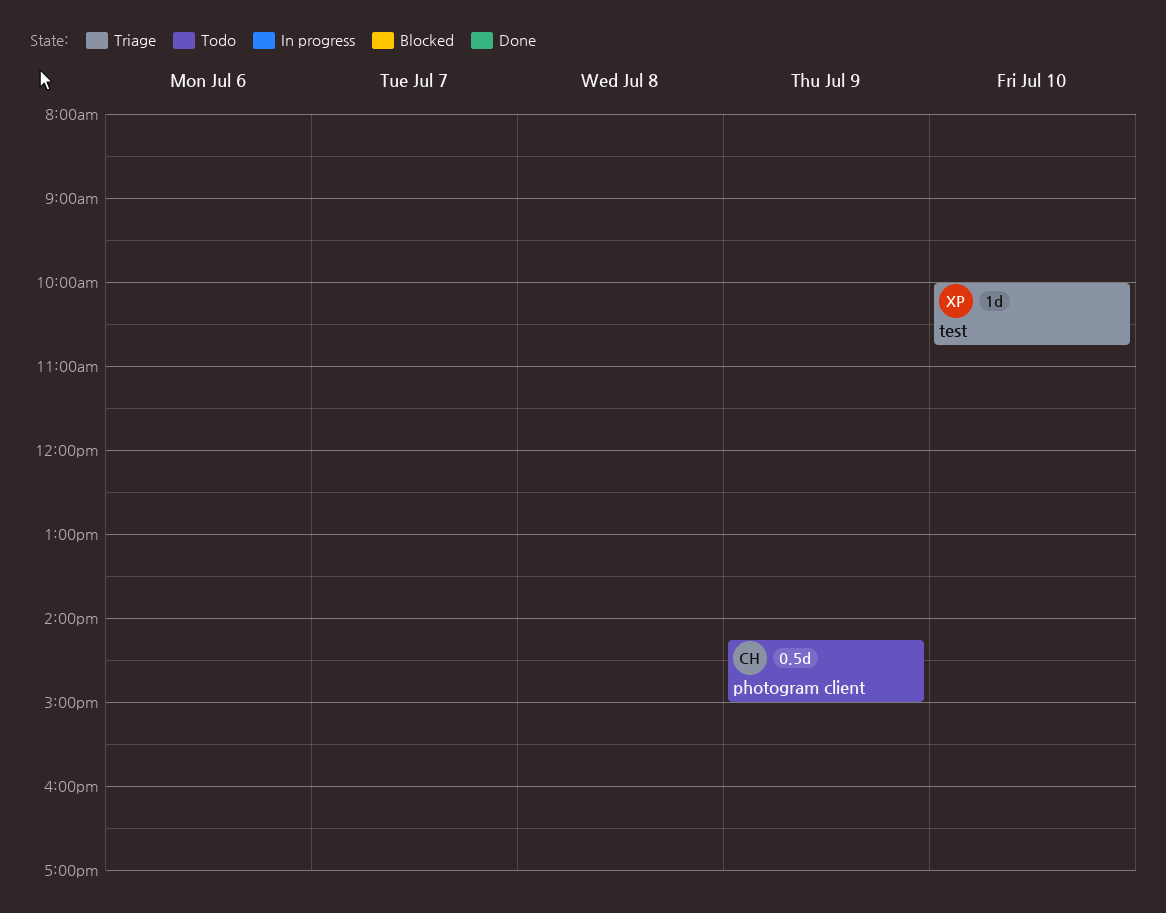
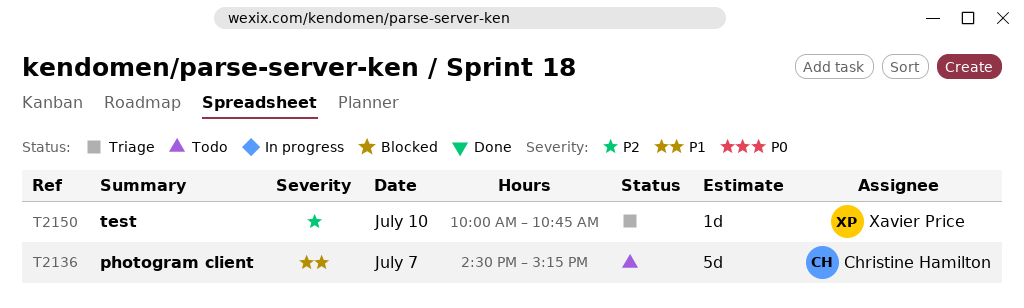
photogram client, estimate: 0.5d -> 5d
photogram client, day: Jul 9 -> Jul 7
photogram client, begins: 14:15 -> 14:30
photogram client, ends: 15:00 -> 15:15

